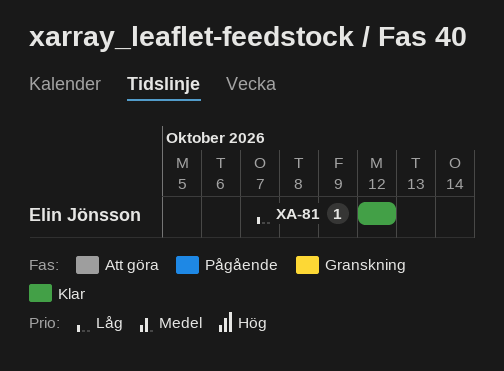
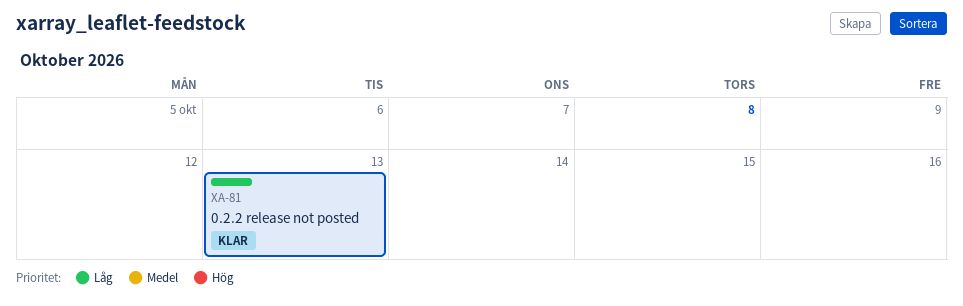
XA-81, due: Oct 12 -> Oct 13

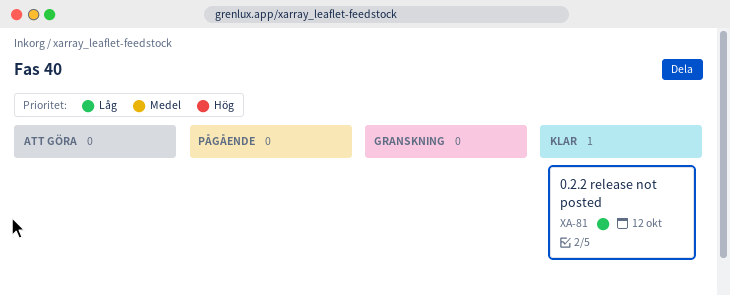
XA-81, due: Oct 13 -> Oct 12

